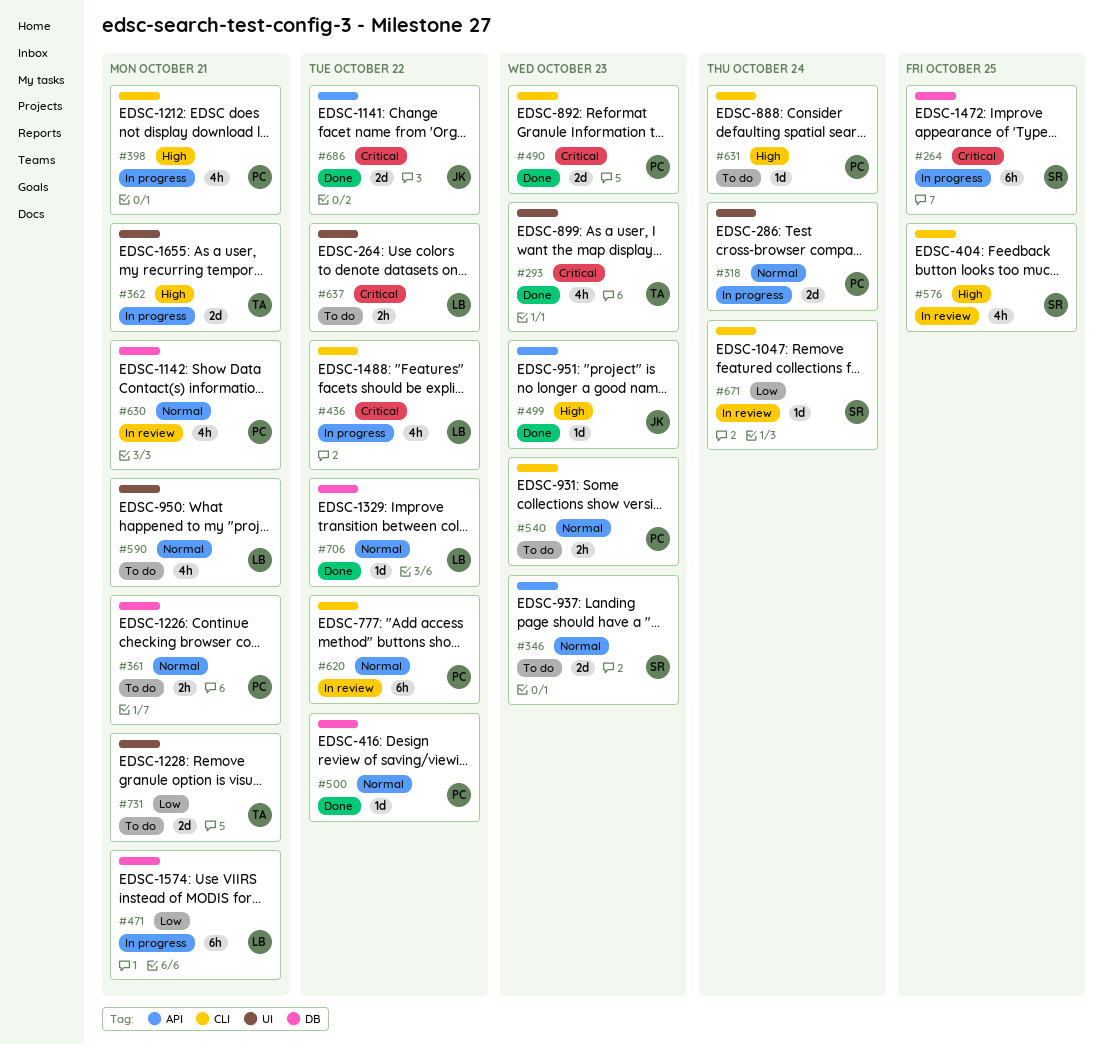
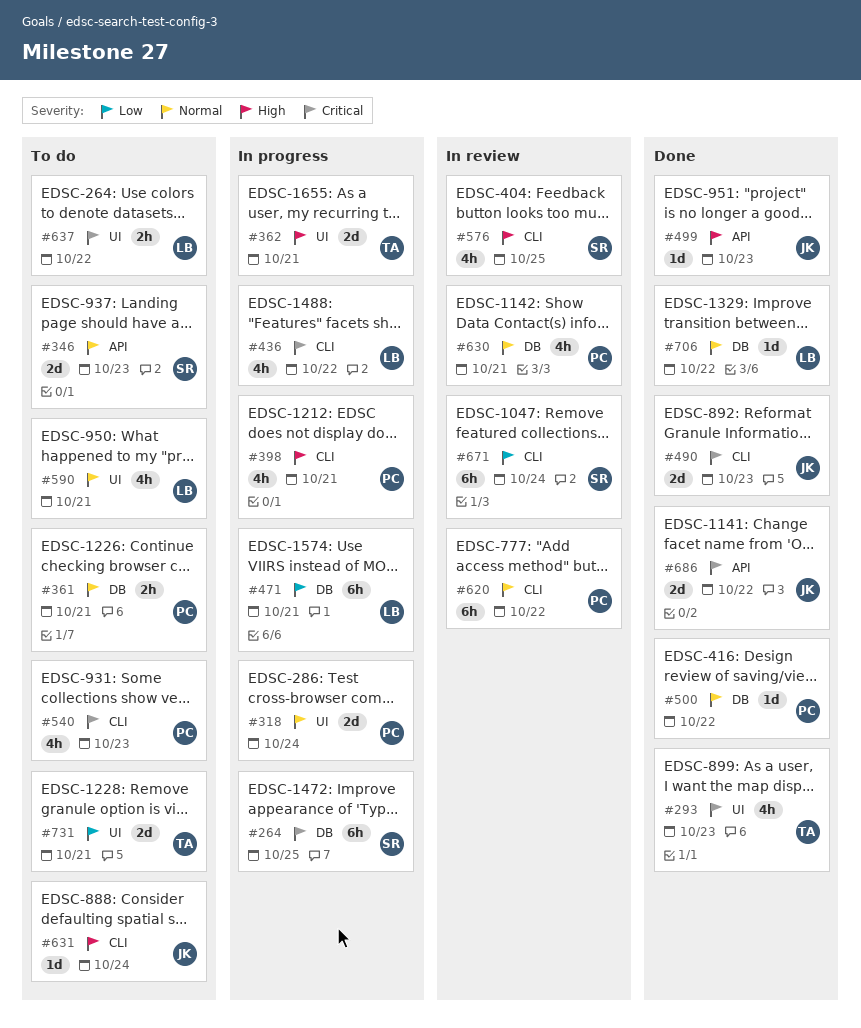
#490, owner: PC -> JK
#540, priority: Normal -> Critical
#540, estimate: 2h -> 4h
#631, owner: PC -> JK
#671, estimate: 1d -> 6h

